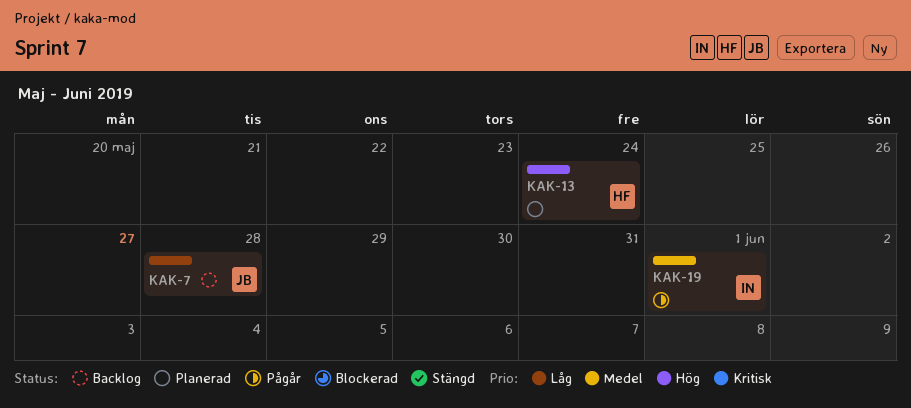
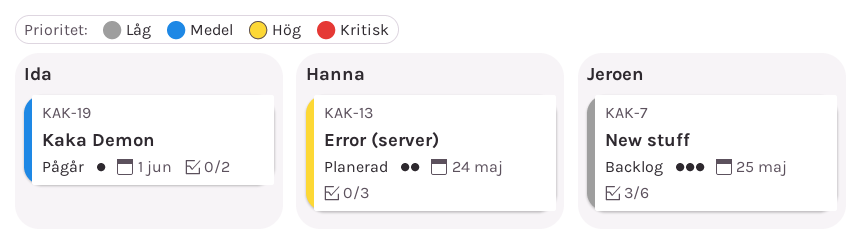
KAK-7, due: May 28 -> May 25

